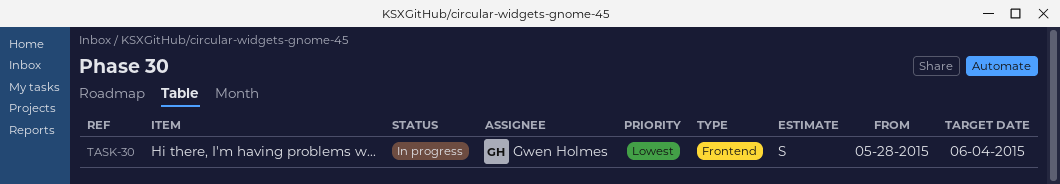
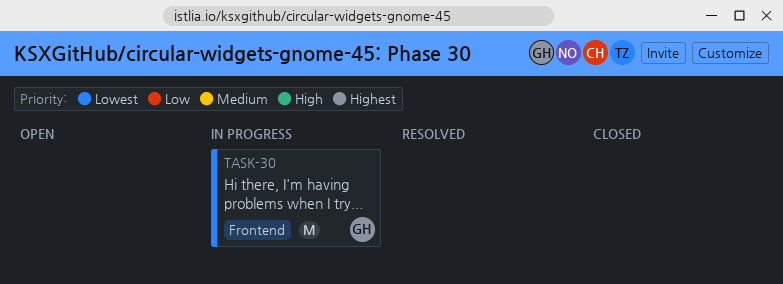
TASK-30, estimate: S -> M

